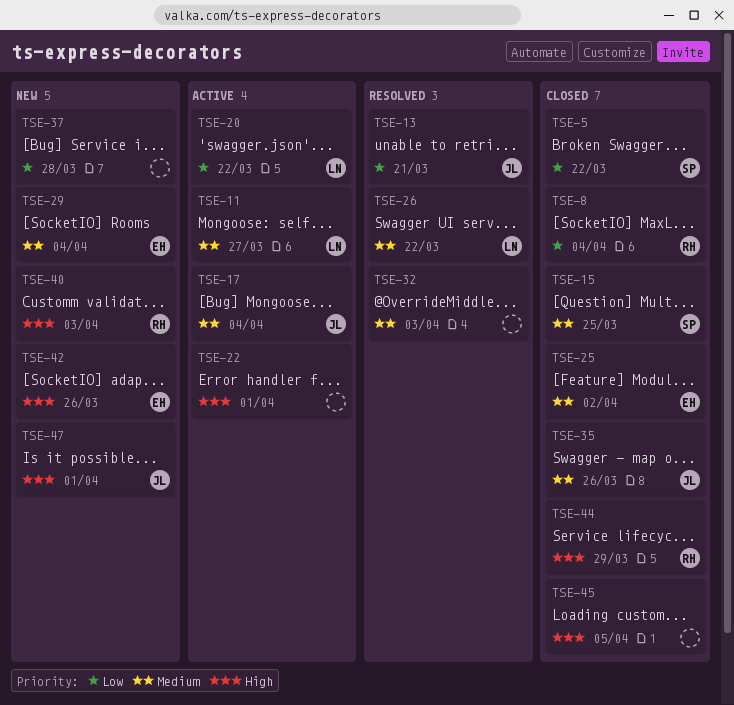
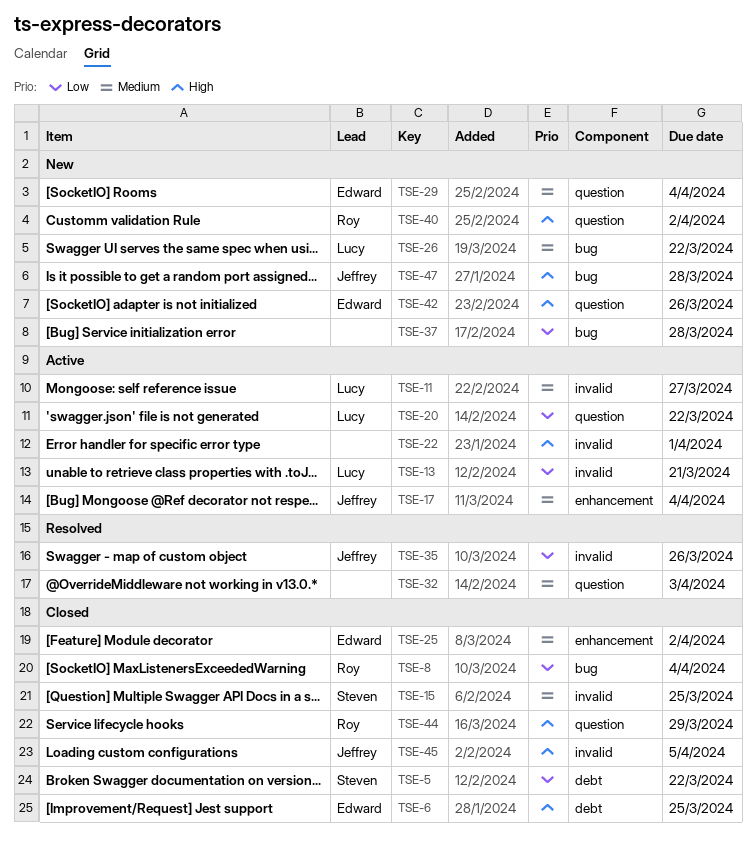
TSE-6: none -> present
TSE-13, status: Resolved -> Active
TSE-13, owner: Jeffrey -> Lucy
TSE-26, status: Resolved -> New
TSE-35, status: Closed -> Resolved
TSE-35, priority: Medium -> Low
TSE-40, due: Apr 3 -> Apr 2
TSE-45, owner: none -> Jeffrey
TSE-47, due: Apr 1 -> Mar 28

